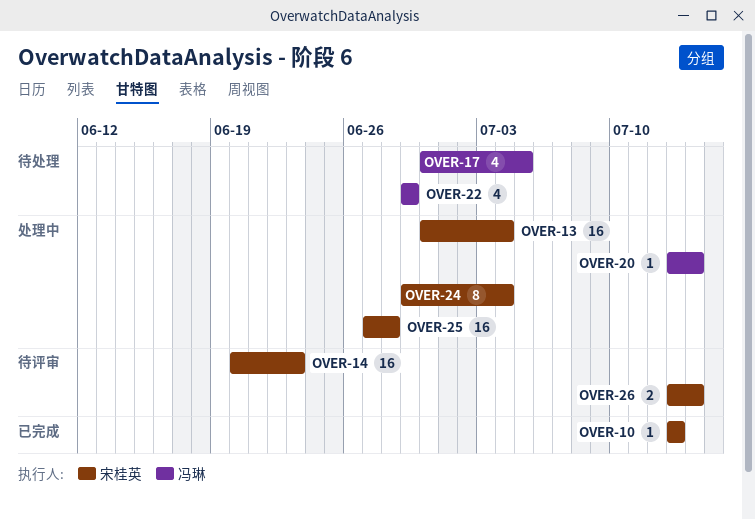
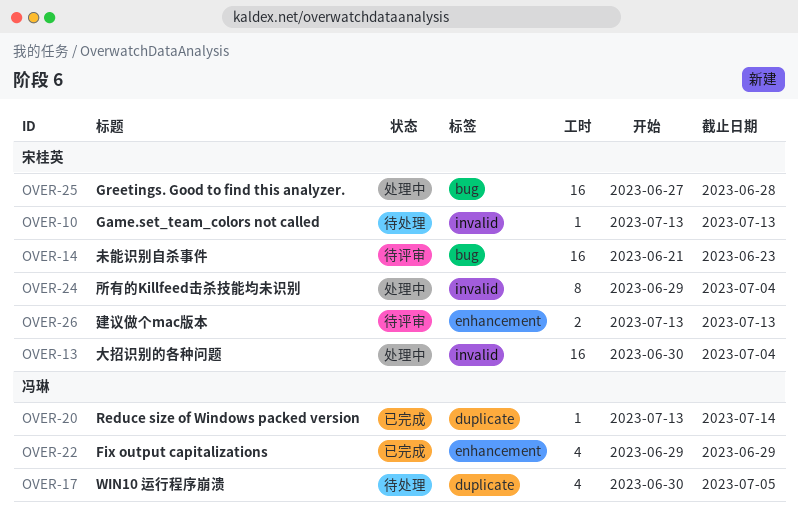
OVER-10, status: 已完成 -> 待处理
OVER-14, start: Jun 20 -> Jun 21
OVER-20, status: 处理中 -> 已完成
OVER-22, status: 待处理 -> 已完成
OVER-26, due: Jul 14 -> Jul 13

